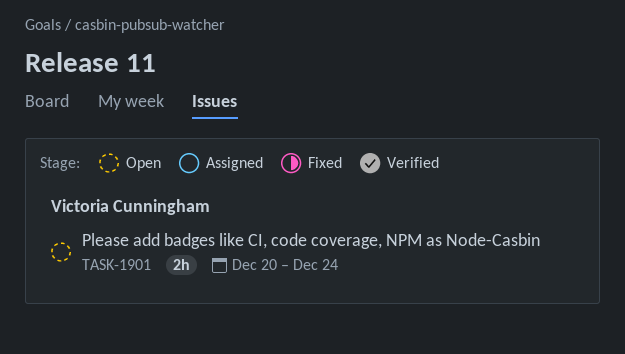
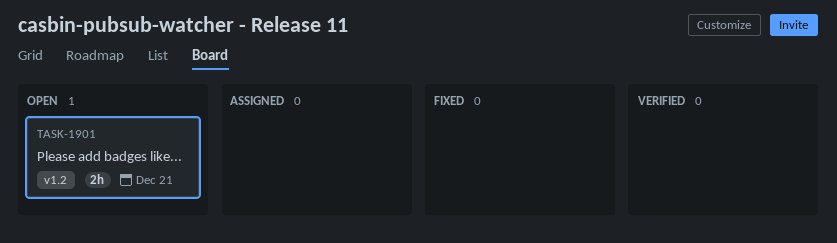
TASK-1901, due: Dec 24 -> Dec 21

